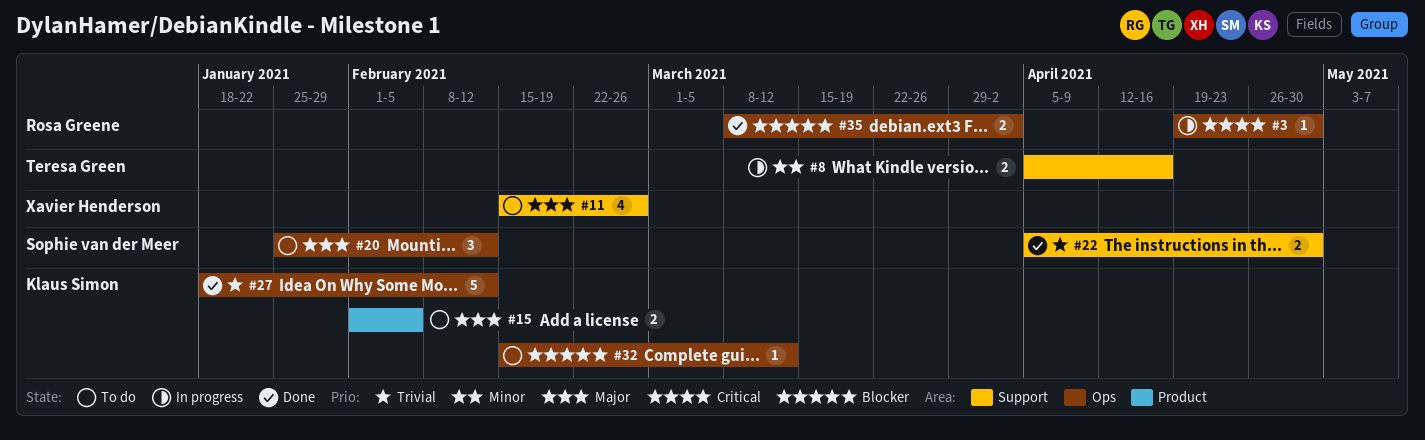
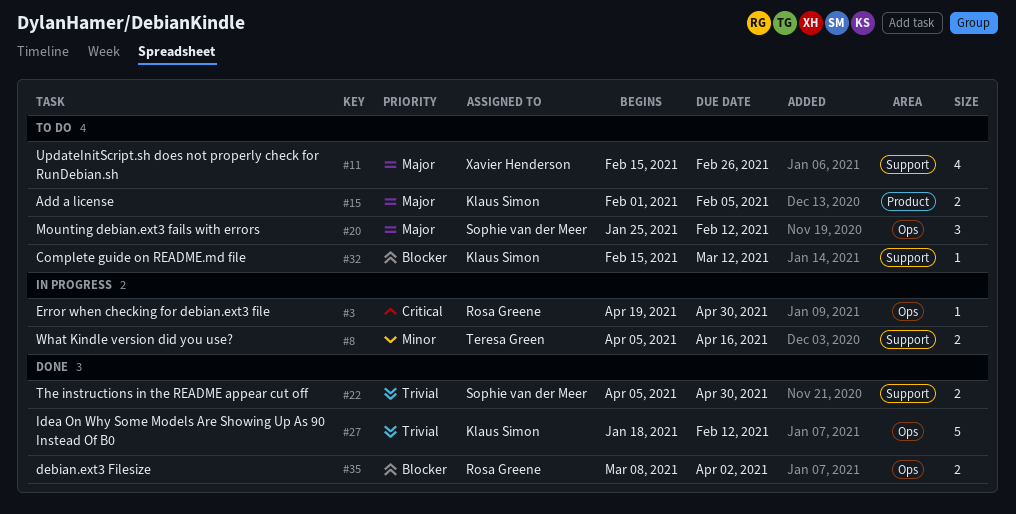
#32, label: Ops -> Support

